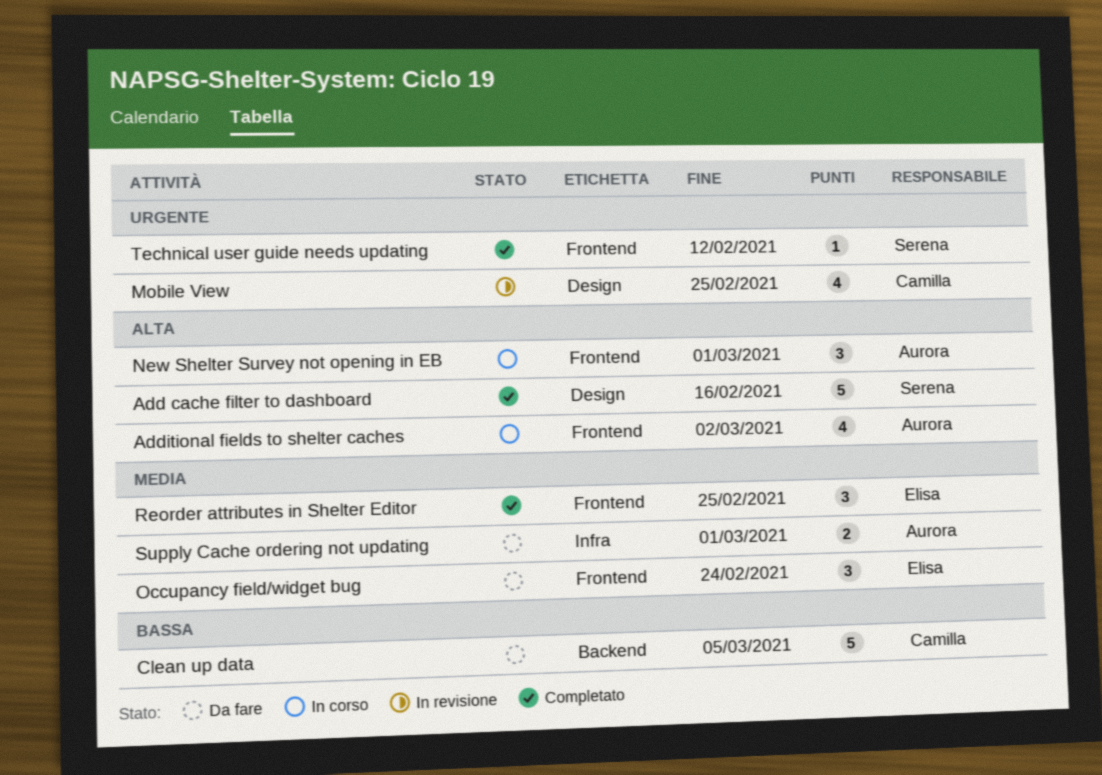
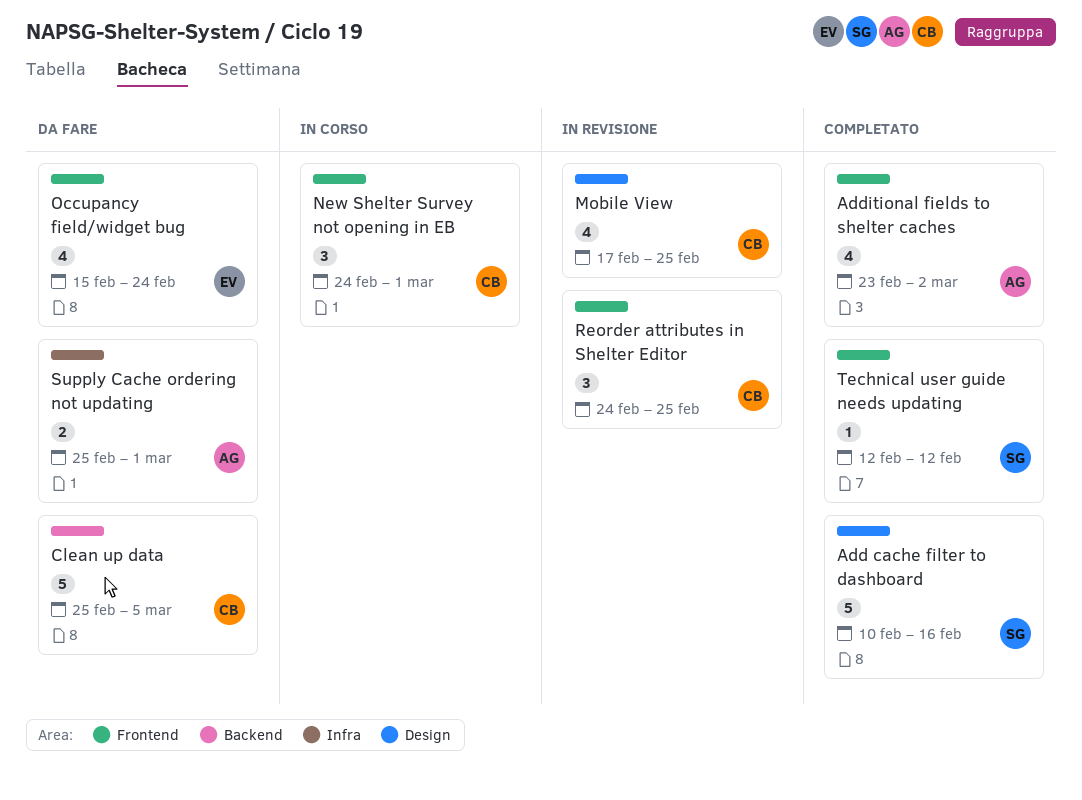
Additional fields to shelter caches, status: In corso -> Completato
New Shelter Survey not opening in EB, owner: Aurora -> Camilla
Occupancy field/widget bug, estimate: 3 -> 4
Reorder attributes in Shelter Editor, status: Completato -> In revisione
Reorder attributes in Shelter Editor, owner: Elisa -> Camilla

